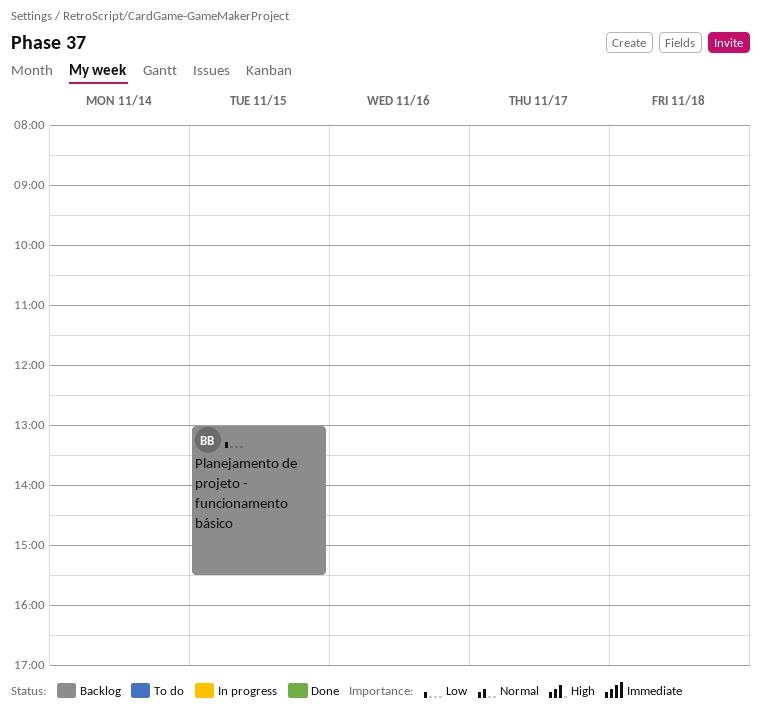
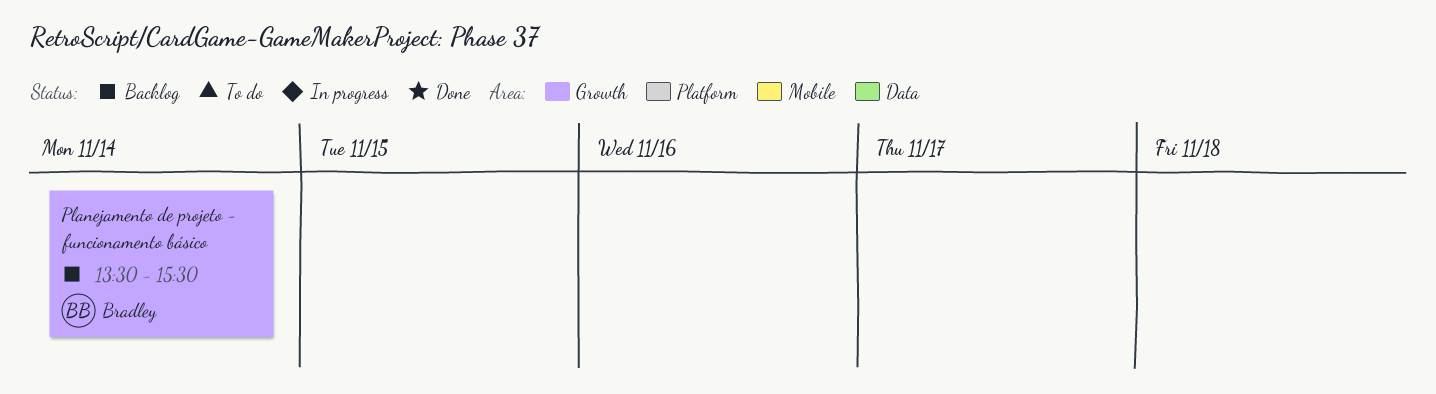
Planejamento de projeto - funcionamento básico, day: Nov 15 -> Nov 14
Planejamento de projeto - funcionamento básico, begins: 13:00 -> 13:30

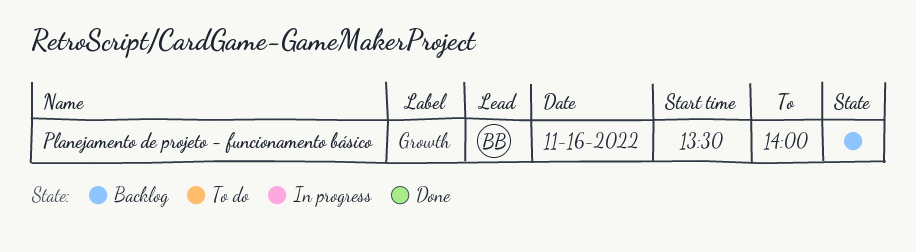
Planejamento de projeto - funcionamento básico, day: Nov 14 -> Nov 16
Planejamento de projeto - funcionamento básico, ends: 15:30 -> 14:00

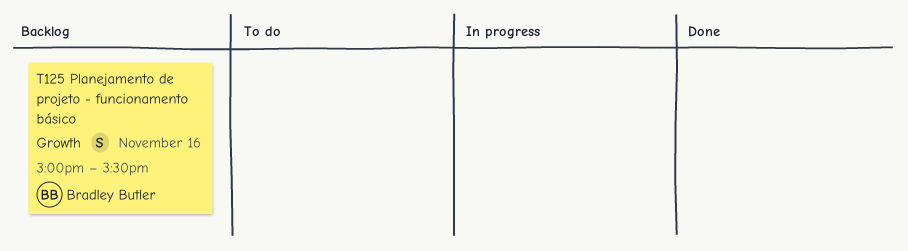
Planejamento de projeto - funcionamento básico, begins: 13:30 -> 15:00
Planejamento de projeto - funcionamento básico, ends: 14:00 -> 15:30

